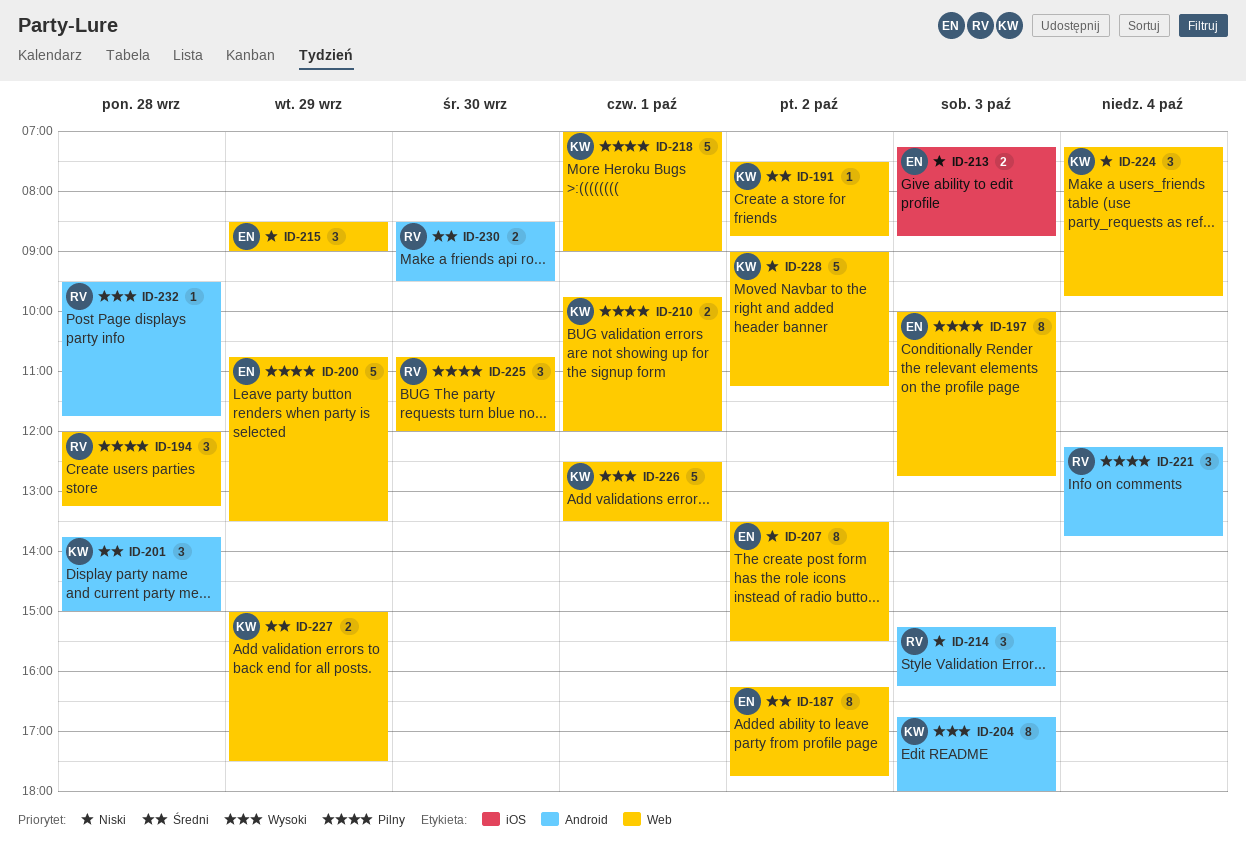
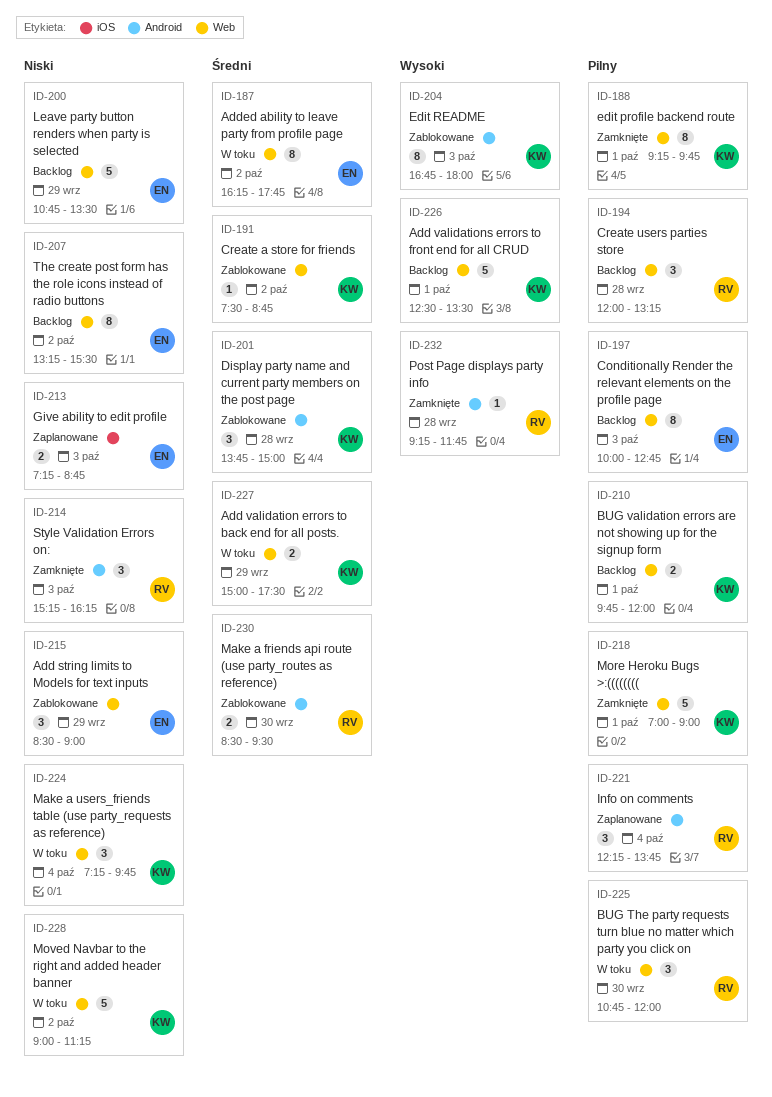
ID-188: none -> present
ID-200, priority: Pilny -> Niski
ID-207, begins: 13:30 -> 13:15
ID-232, begins: 09:30 -> 09:15

